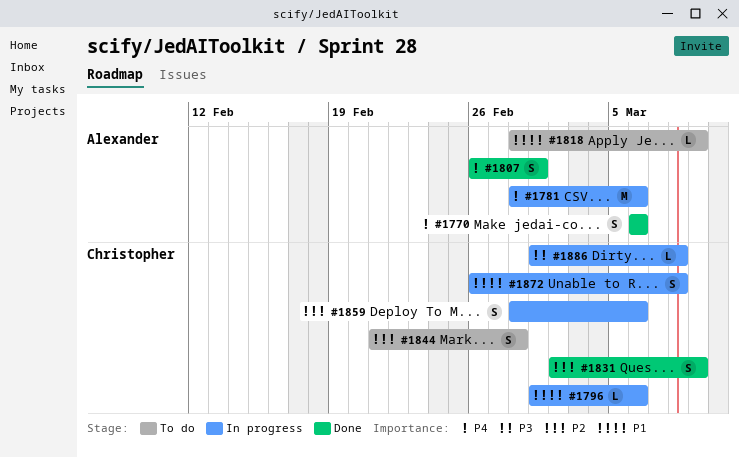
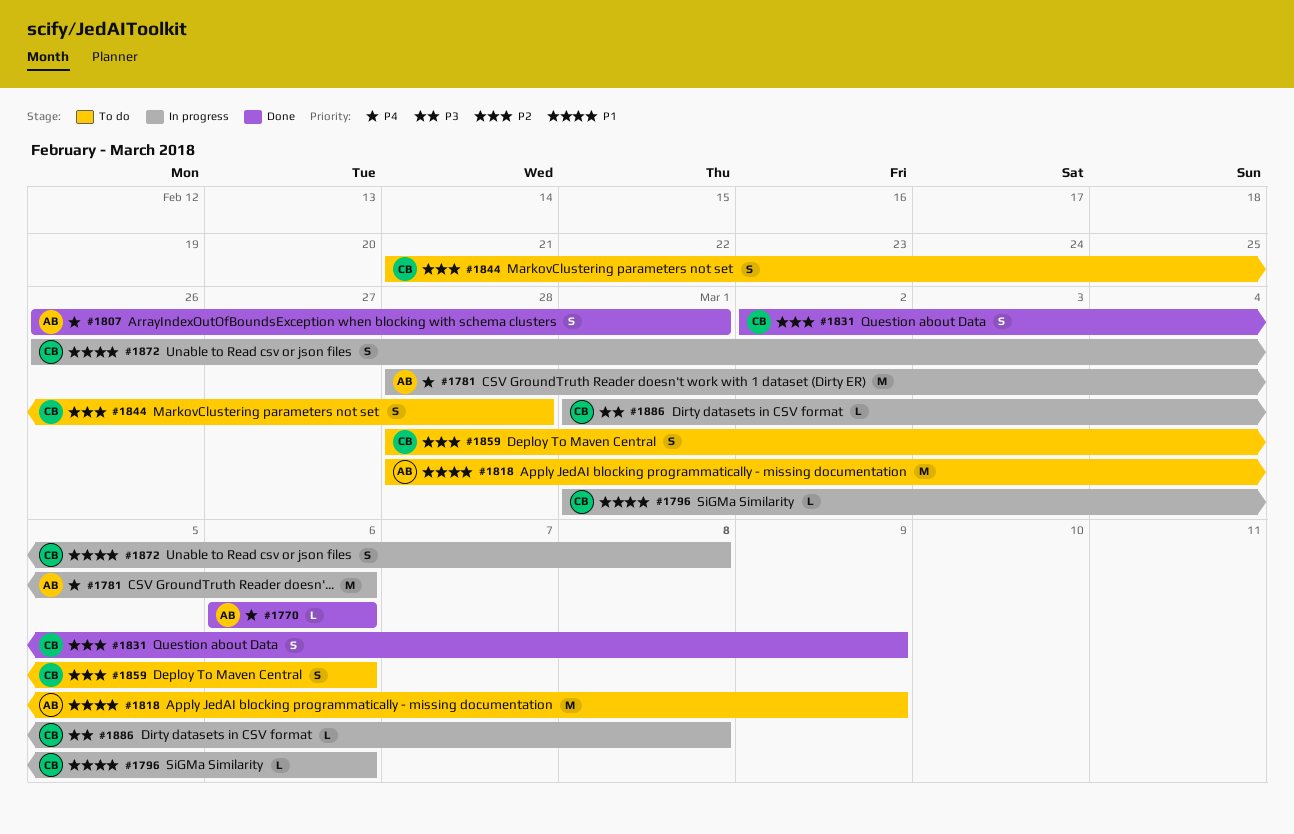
#1770, estimate: S -> L
#1818, estimate: L -> M
#1859, status: In progress -> To do

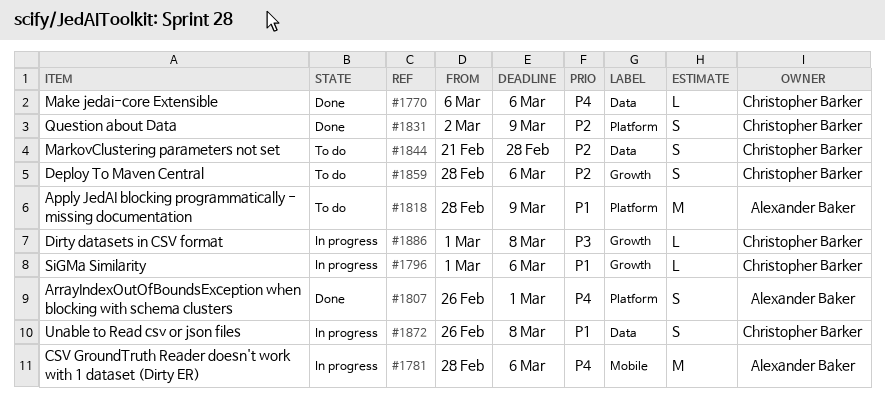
#1770, owner: Alexander Baker -> Christopher Barker

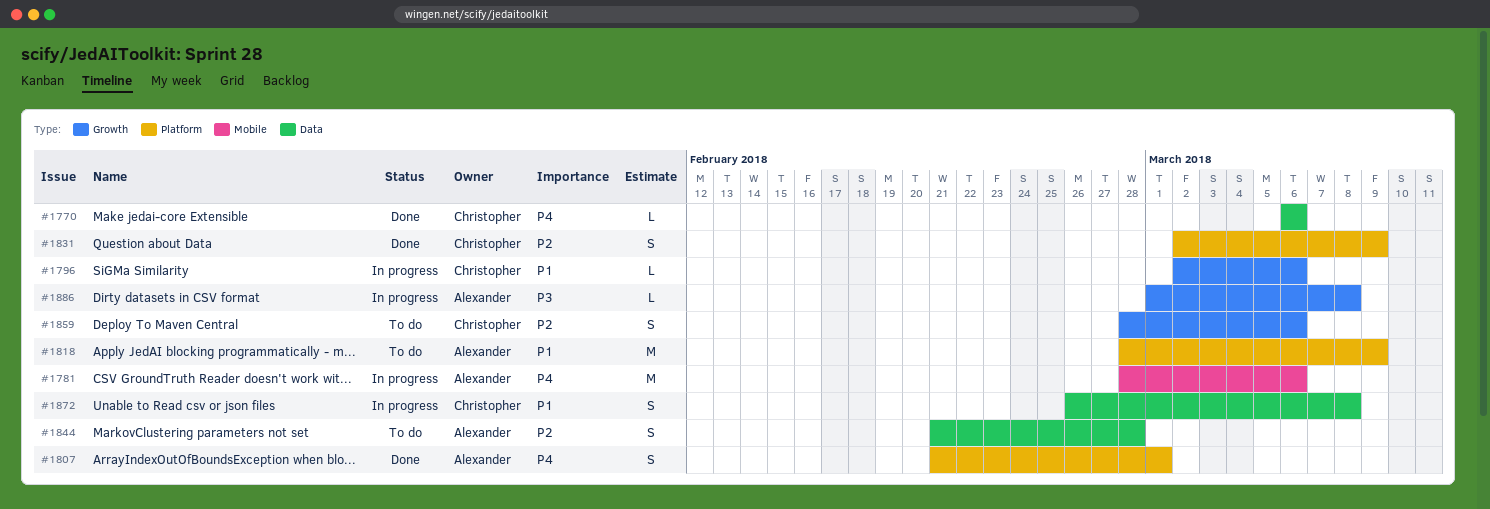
#1796, start: Mar 1 -> Mar 2
#1807, start: Feb 26 -> Feb 21
#1844, owner: Christopher Barker -> Alexander Baker
#1886, owner: Christopher Barker -> Alexander Baker

